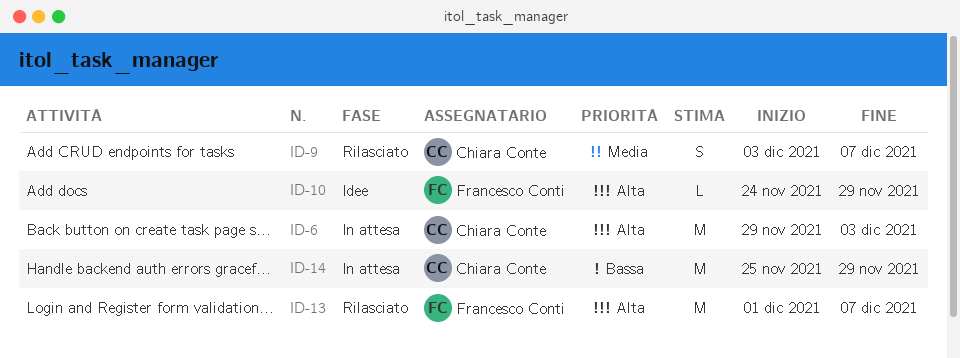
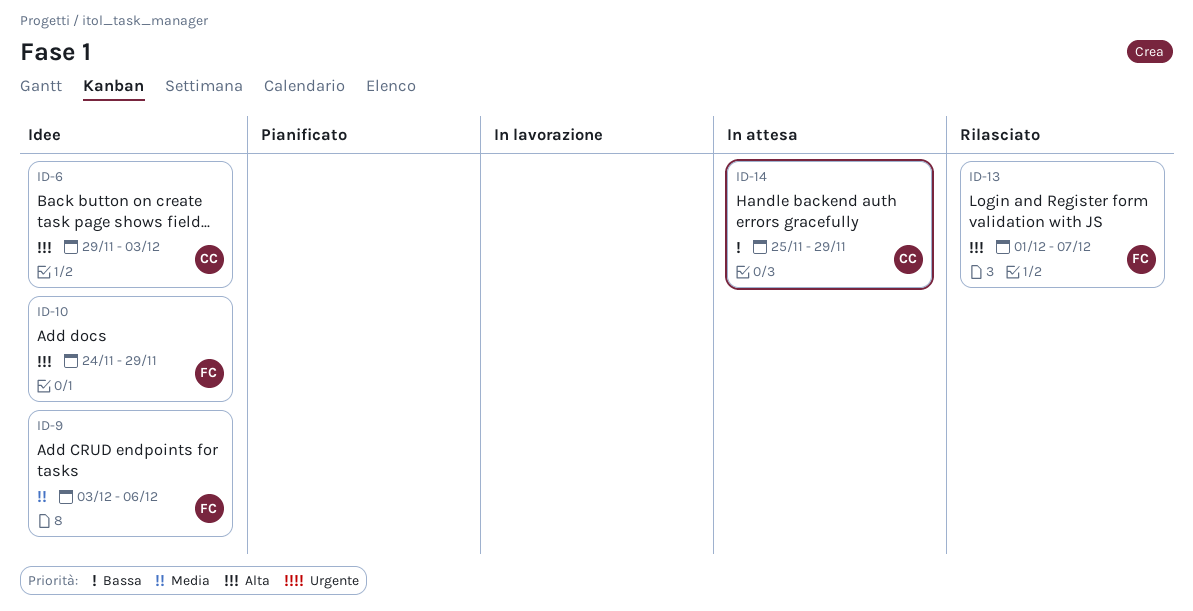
ID-6, status: In attesa -> Idee
ID-9, status: Rilasciato -> Idee
ID-9, owner: Chiara Conte -> Francesco Conti
ID-9, due: Dec 7 -> Dec 6

